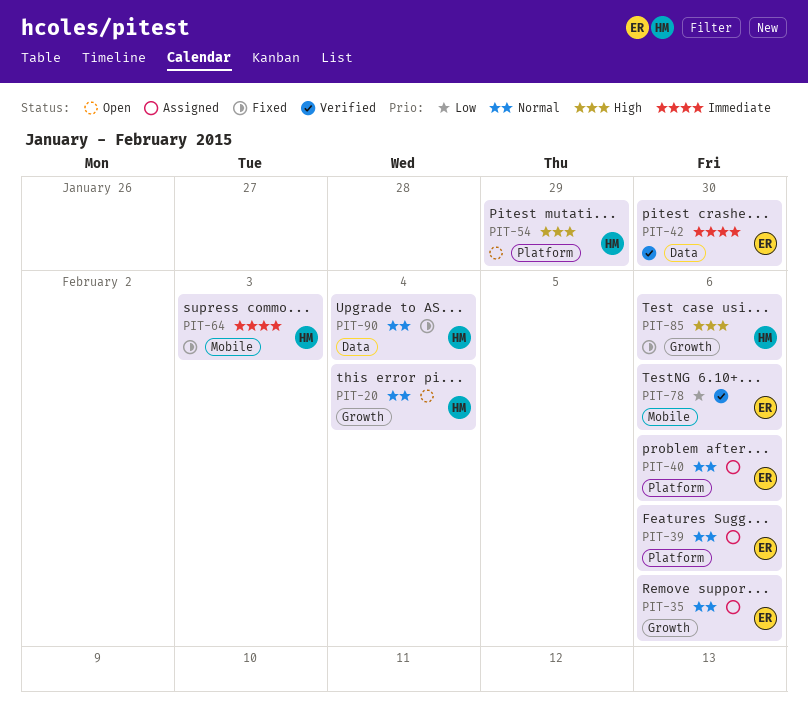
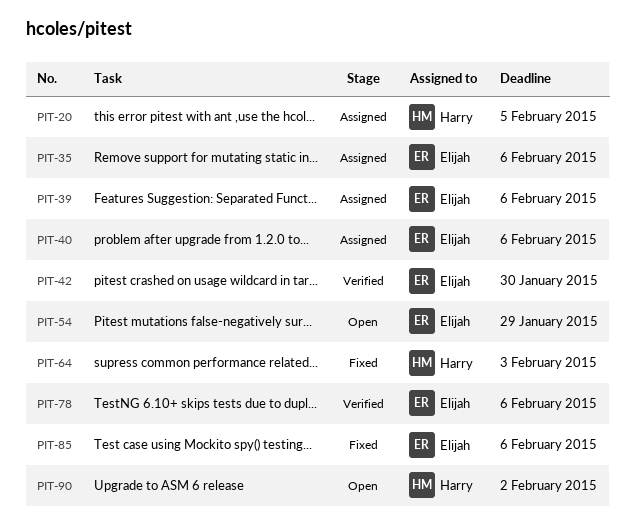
PIT-20, status: Open -> Assigned
PIT-20, due: Feb 4 -> Feb 5
PIT-54, owner: Harry -> Elijah
PIT-85, owner: Harry -> Elijah
PIT-90, status: Fixed -> Open
PIT-90, due: Feb 4 -> Feb 2

